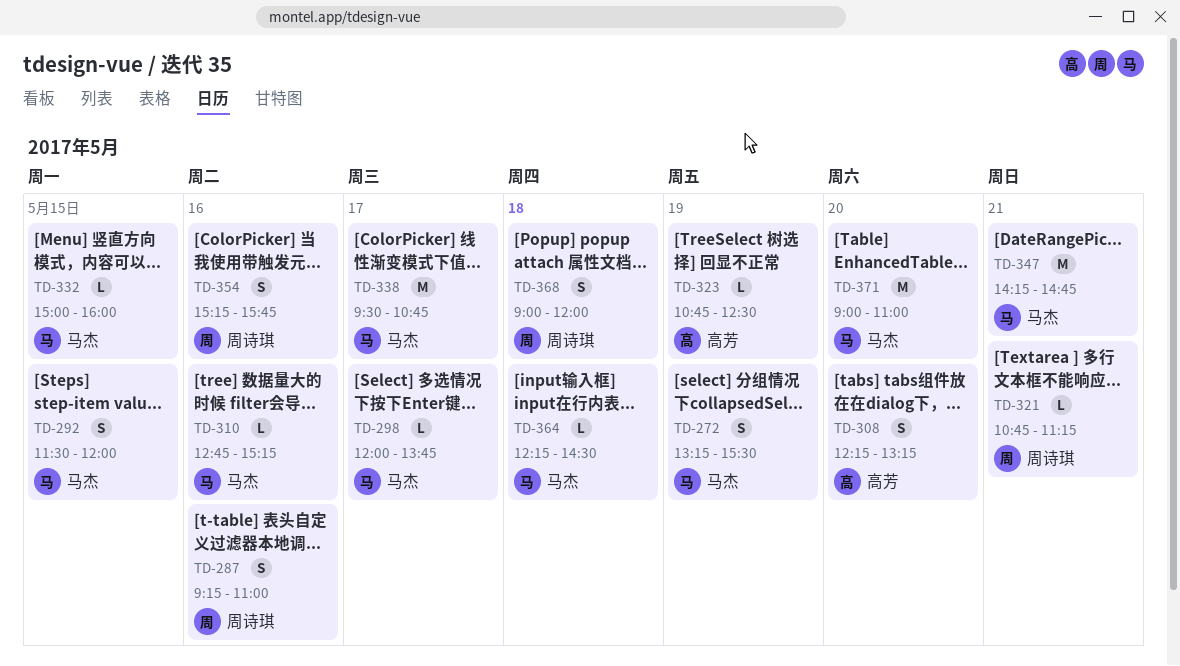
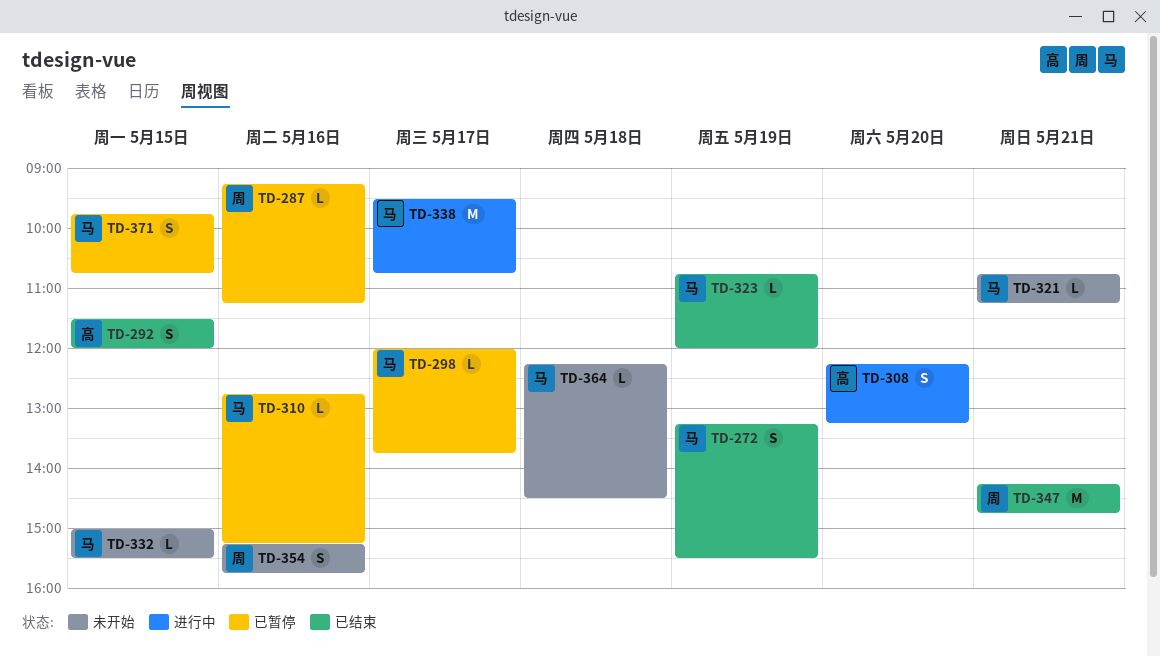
TD-287, estimate: S -> L
TD-287, ends: 11:00 -> 11:15
TD-292, owner: 马杰 -> 高芳
TD-321, owner: 周诗琪 -> 马杰
TD-323, owner: 高芳 -> 马杰
TD-323, ends: 12:30 -> 12:00
TD-332, ends: 16:00 -> 15:30
TD-347, owner: 马杰 -> 周诗琪
TD-368: present -> none
TD-371, estimate: M -> S
TD-371, day: May 20 -> May 15
TD-371, begins: 09:00 -> 09:45
TD-371, ends: 11:00 -> 10:45

